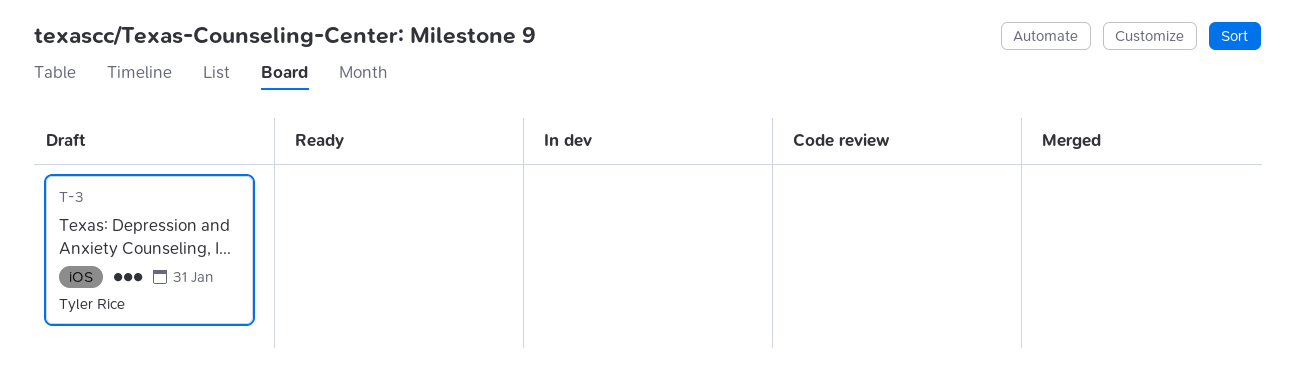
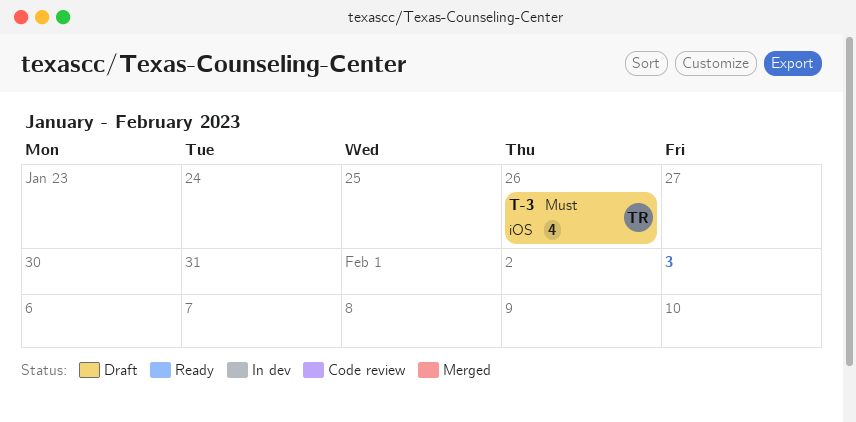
T-3, estimate: 3 -> 4
T-3, due: Jan 31 -> Jan 26

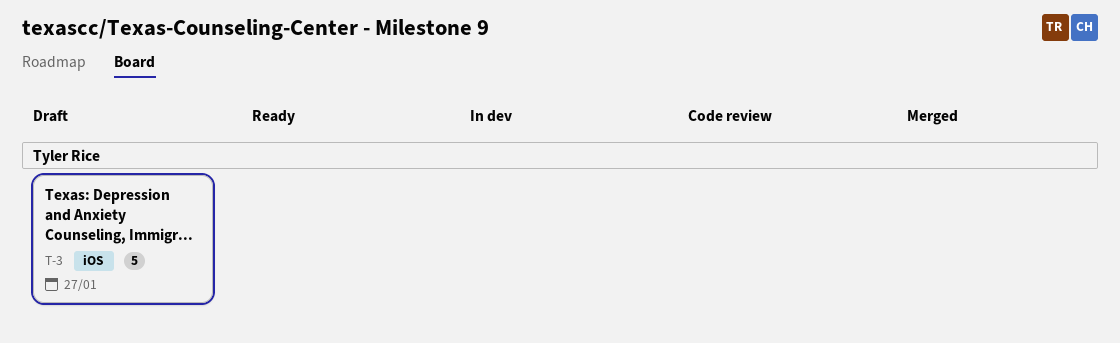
T-3, estimate: 4 -> 5
T-3, due: Jan 26 -> Jan 27

